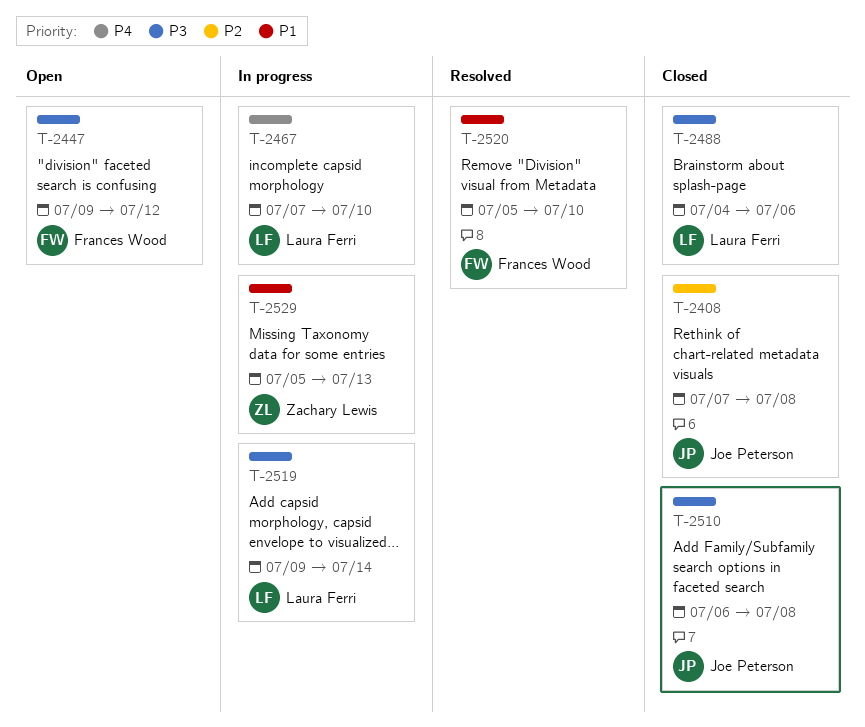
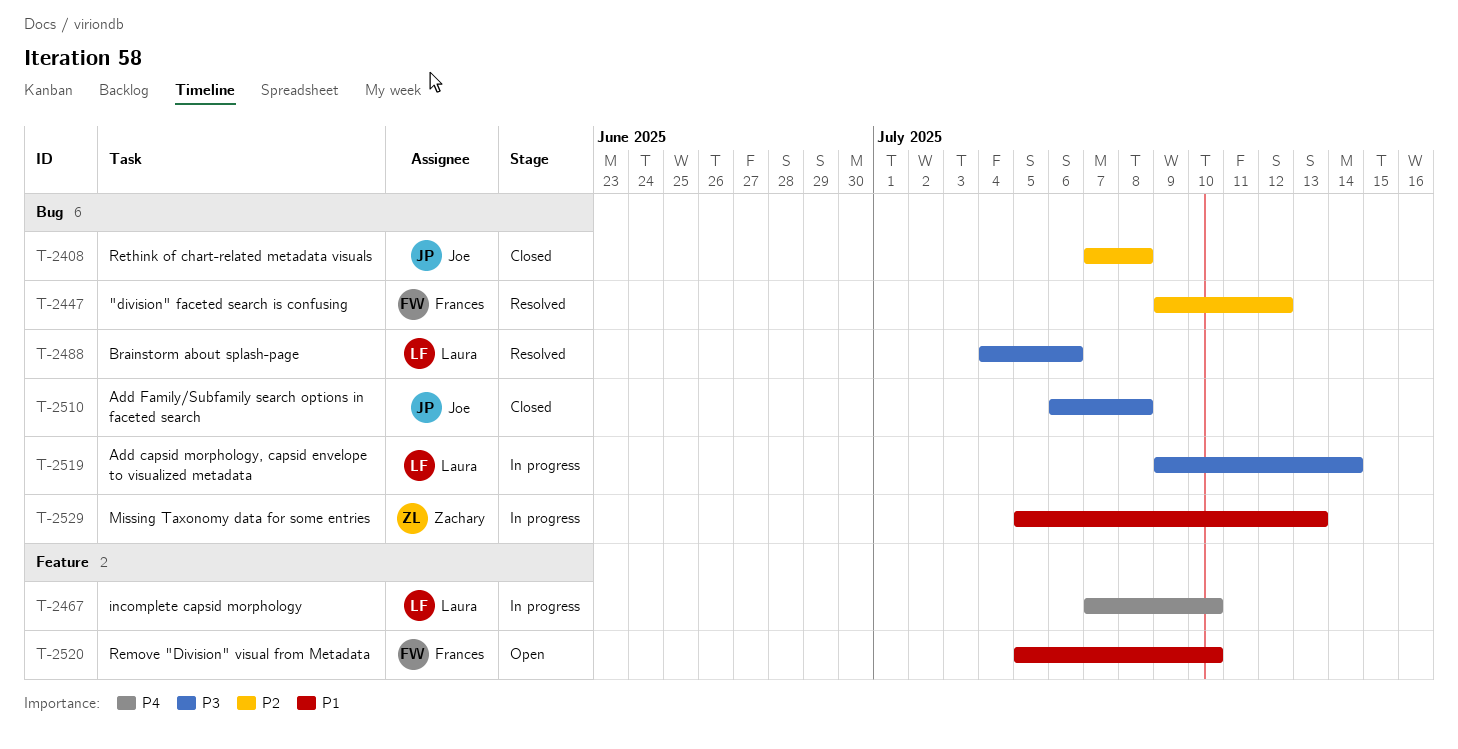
T-2447, status: Open -> Resolved
T-2447, priority: P3 -> P2
T-2488, status: Closed -> Resolved
T-2520, status: Resolved -> Open

